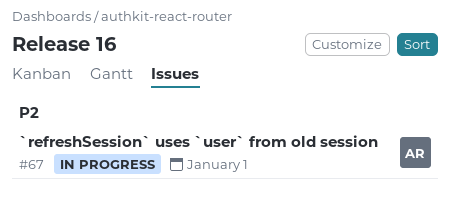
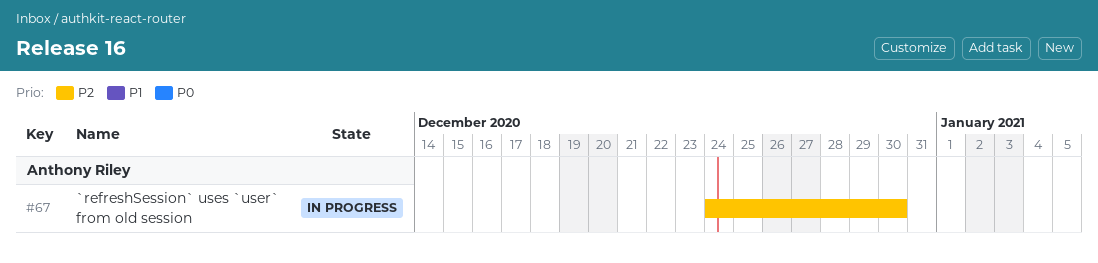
#67, due: Jan 1 -> Dec 30

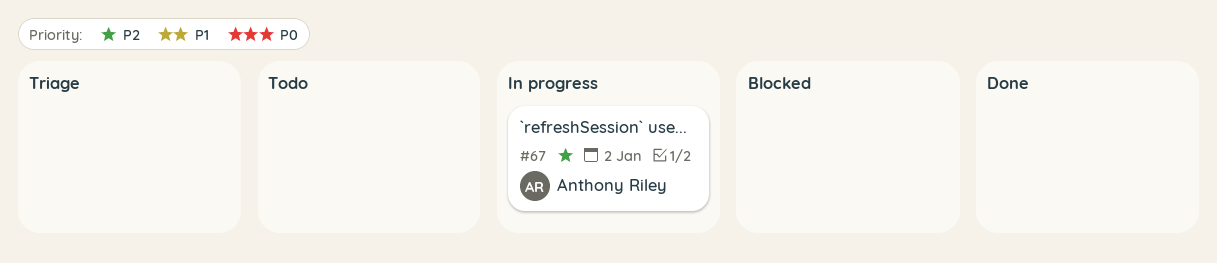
#67, due: Dec 30 -> Jan 2

